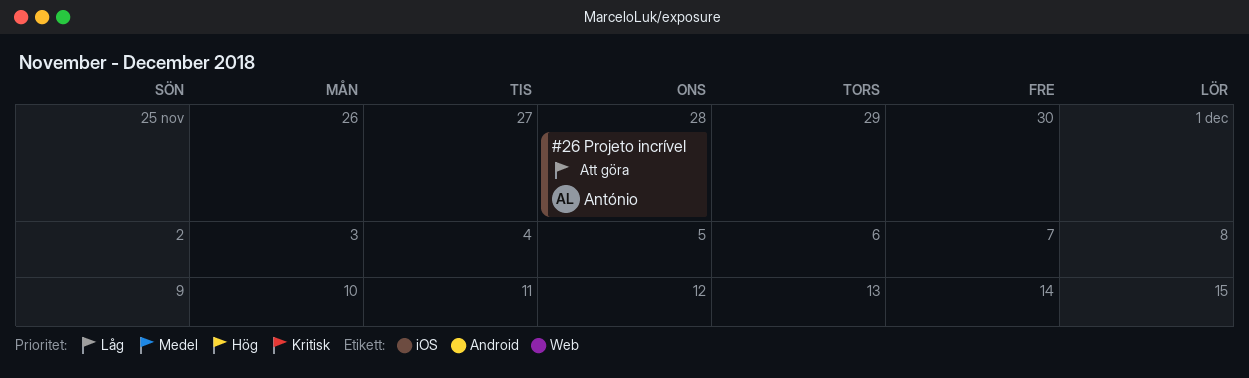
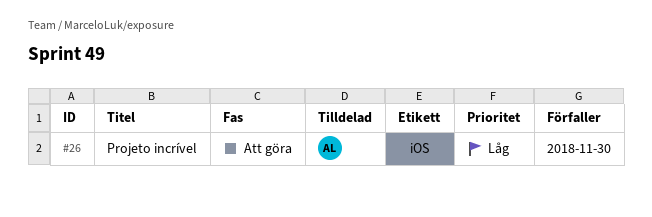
#26, due: Nov 28 -> Nov 30

